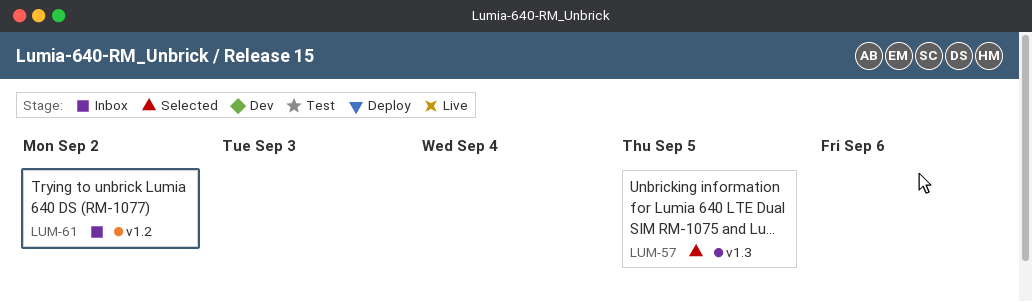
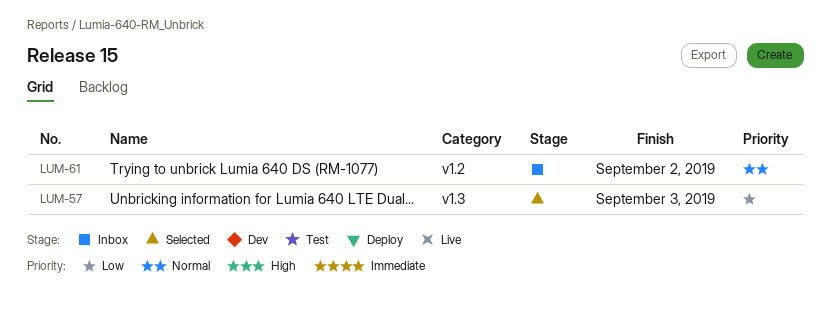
LUM-57, due: Sep 5 -> Sep 3

